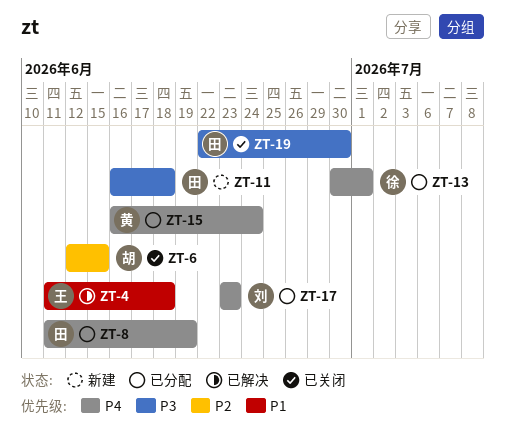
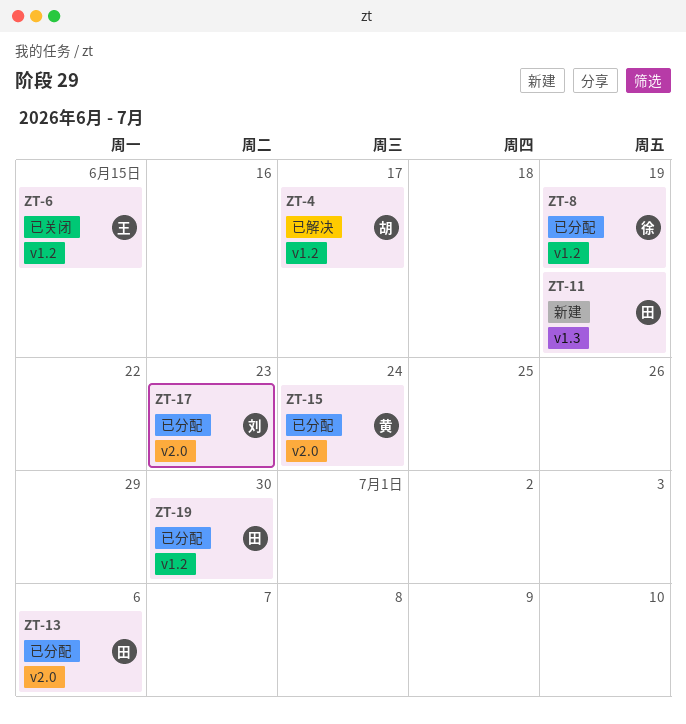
ZT-4, owner: 王 -> 胡
ZT-4, due: Jun 18 -> Jun 17
ZT-6, owner: 胡 -> 王
ZT-8, owner: 田 -> 徐
ZT-11, due: Jun 18 -> Jun 19
ZT-13, owner: 徐 -> 田
ZT-13, due: Jul 1 -> Jul 6
ZT-19, status: 已关闭 -> 已分配

